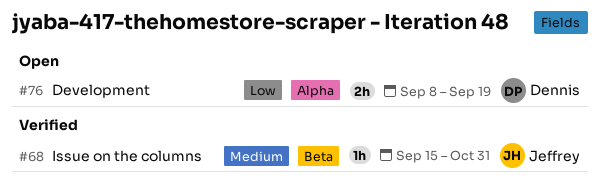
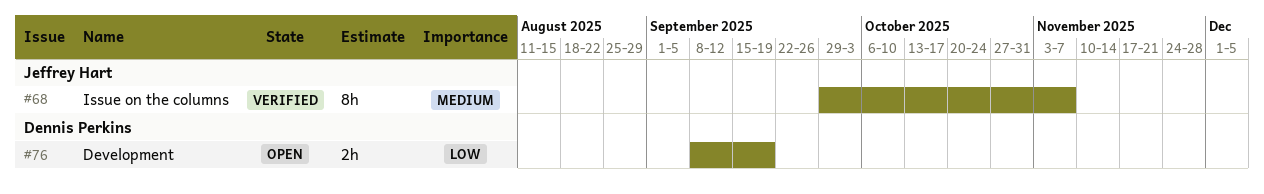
#68, estimate: 1h -> 8h
#68, start: Sep 15 -> Sep 29
#68, due: Oct 31 -> Nov 7

